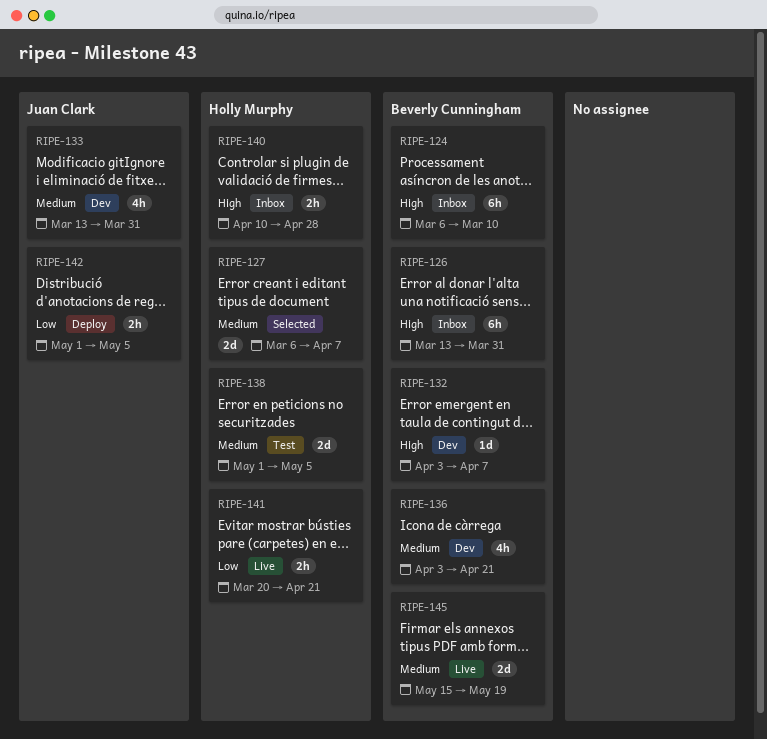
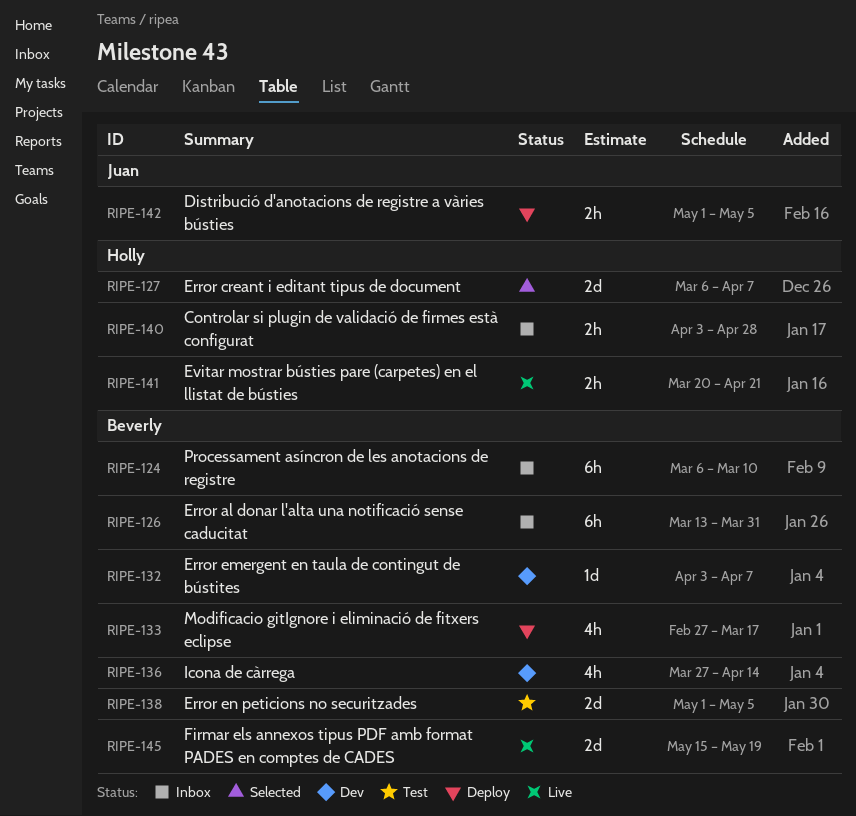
RIPE-133, status: Dev -> Deploy
RIPE-133, owner: Juan Clark -> Beverly Cunningham
RIPE-133, start: Mar 13 -> Feb 27
RIPE-133, due: Mar 31 -> Mar 17
RIPE-136, start: Apr 3 -> Mar 27
RIPE-136, due: Apr 21 -> Apr 14
RIPE-138, owner: Holly Murphy -> Beverly Cunningham
RIPE-140, start: Apr 10 -> Apr 3

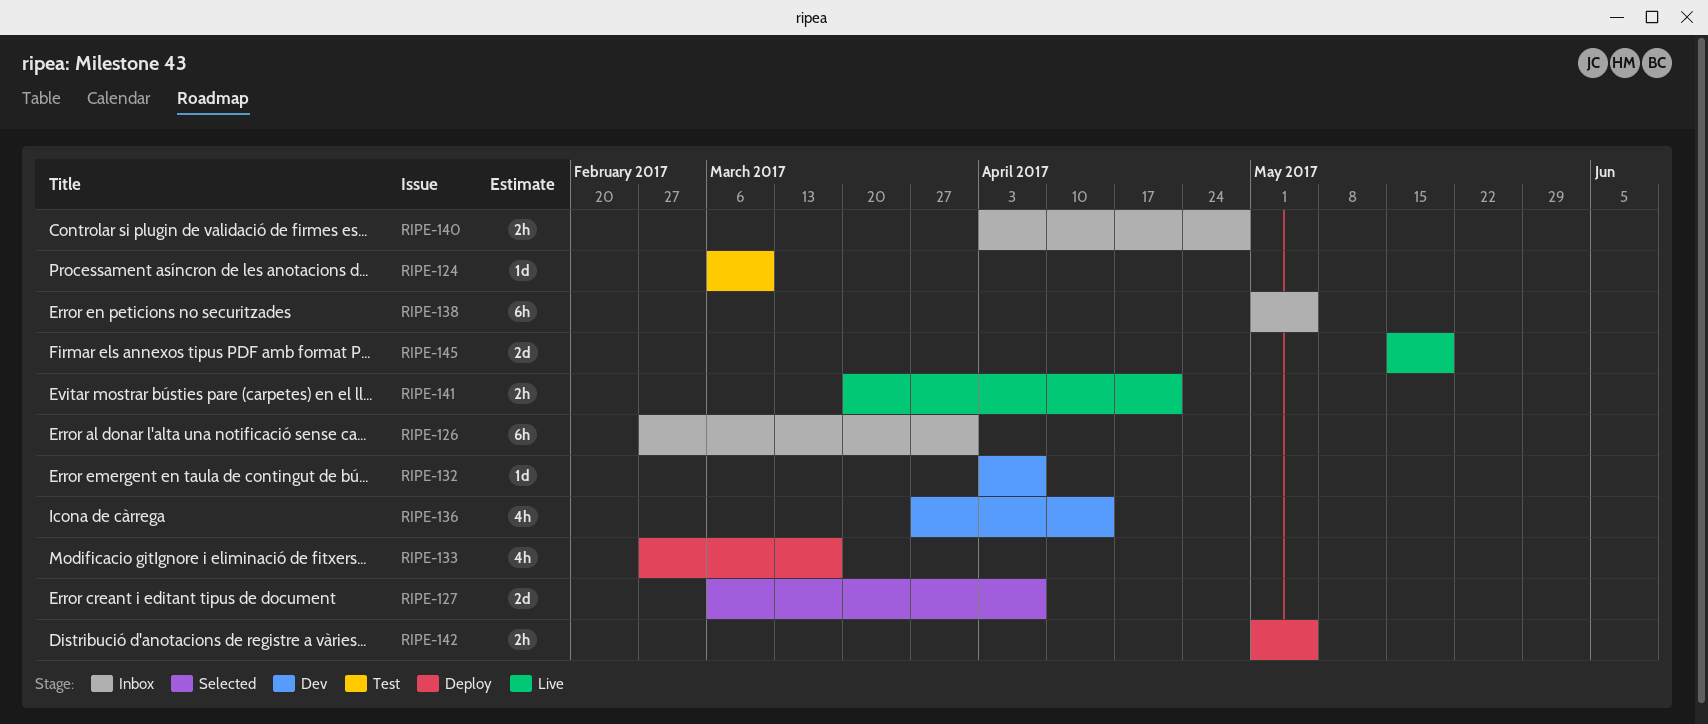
RIPE-124, status: Inbox -> Test
RIPE-124, estimate: 6h -> 1d
RIPE-126, start: Mar 13 -> Feb 27
RIPE-138, status: Test -> Inbox
RIPE-138, estimate: 2d -> 6h

